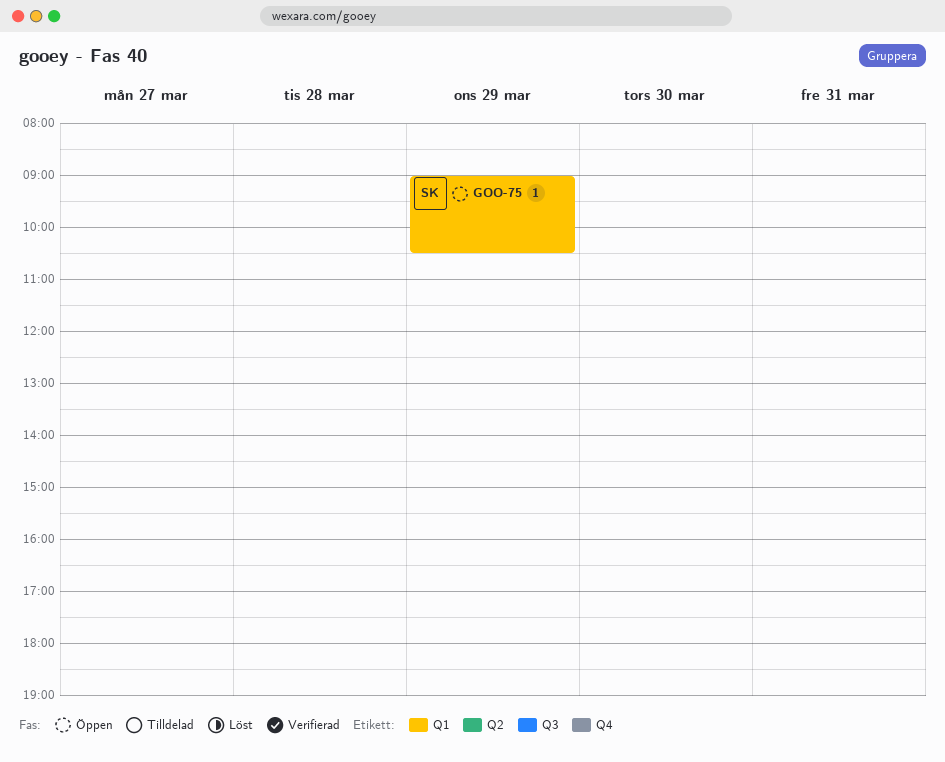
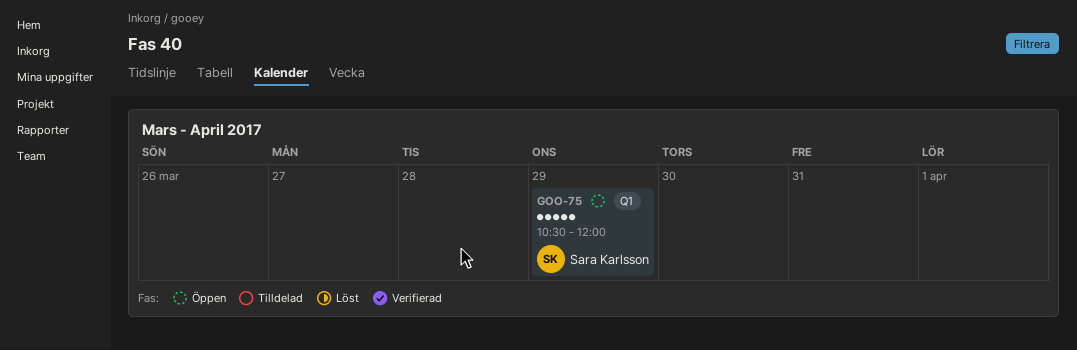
GOO-75, estimate: 1 -> 5
GOO-75, begins: 09:00 -> 10:30
GOO-75, ends: 10:30 -> 12:00

